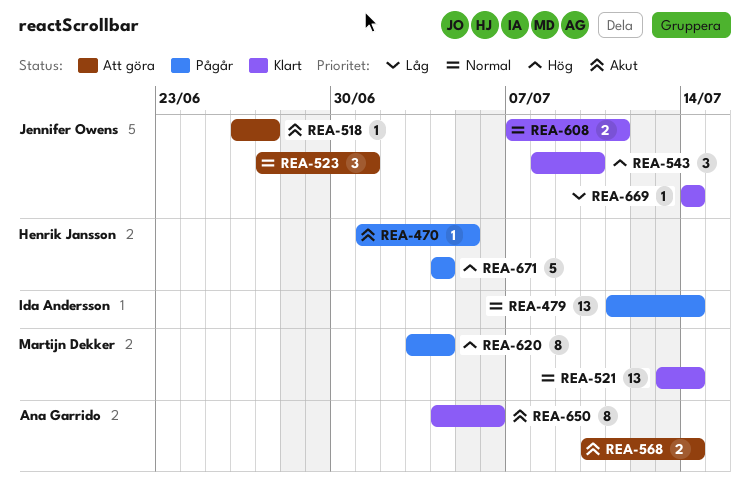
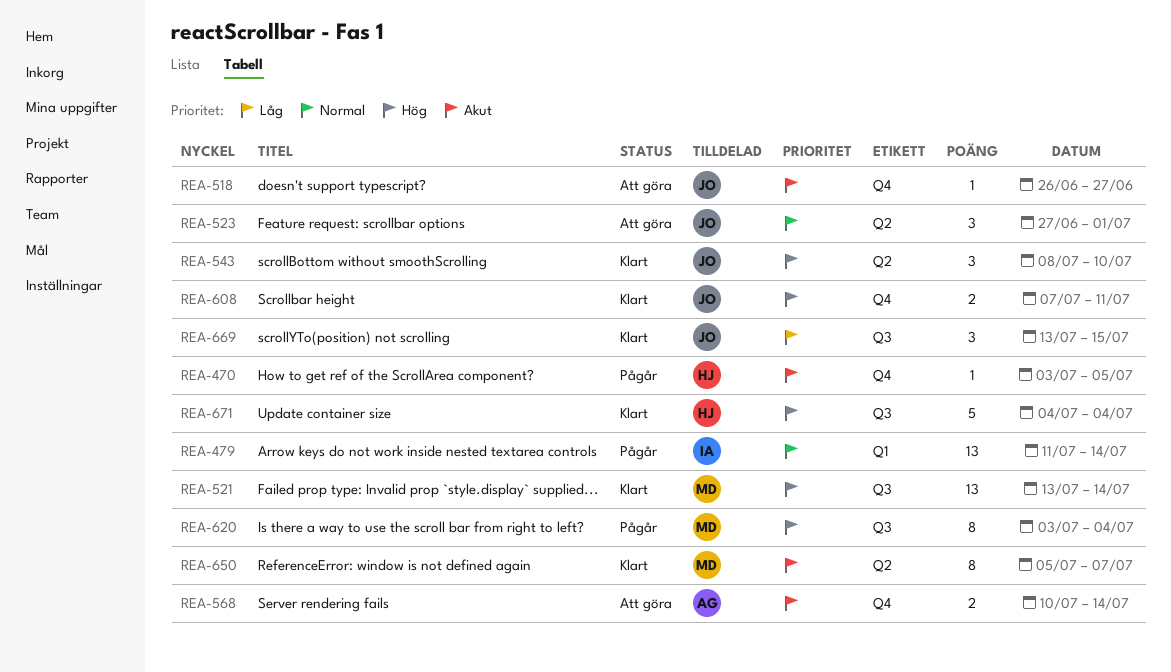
REA-470, start: Jul 1 -> Jul 3
REA-521, priority: Normal -> Hög
REA-608, priority: Normal -> Hög
REA-650, owner: Ana Garrido -> Martijn Dekker
REA-650, start: Jul 4 -> Jul 5
REA-650, due: Jul 6 -> Jul 7
REA-669, estimate: 1 -> 3
REA-669, start: Jul 14 -> Jul 13
REA-669, due: Jul 14 -> Jul 15
REA-671, status: Pågår -> Klart

